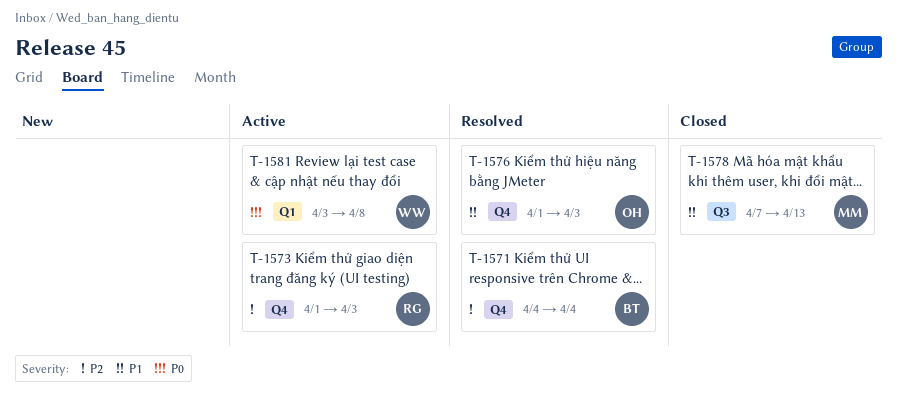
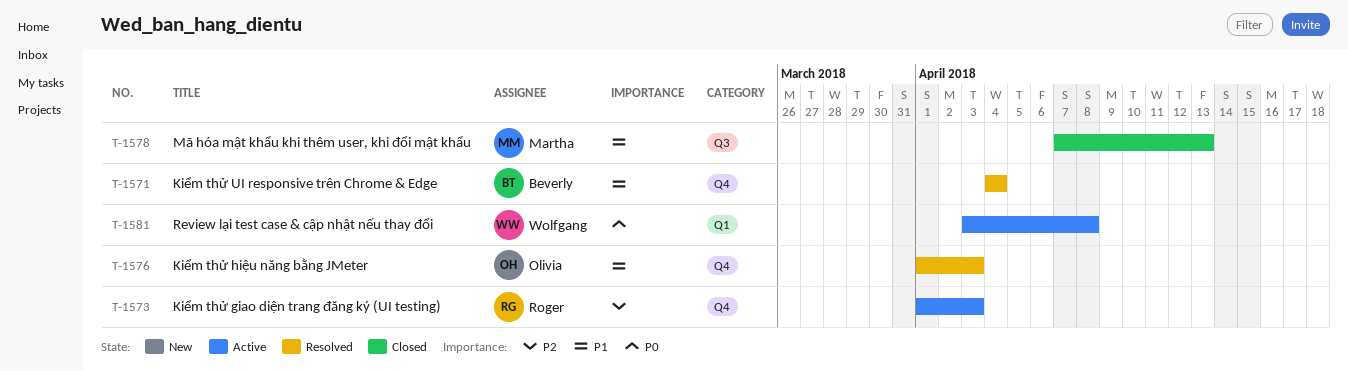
T-1571, priority: P2 -> P1

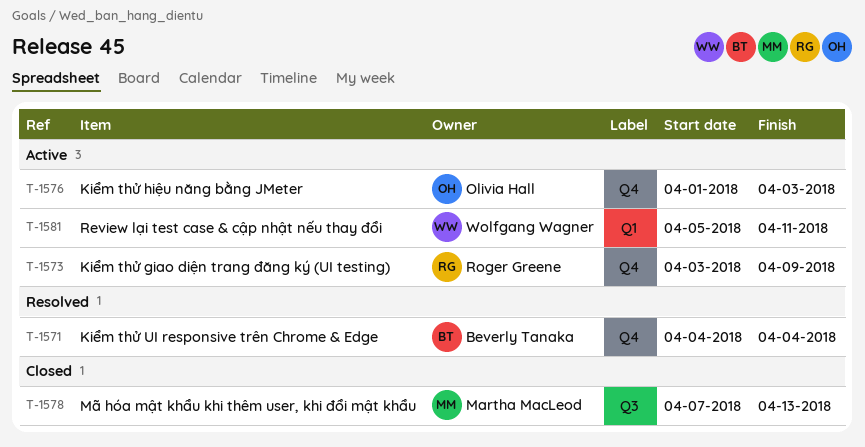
T-1573, start: Apr 1 -> Apr 3
T-1573, due: Apr 3 -> Apr 9
T-1576, status: Resolved -> Active
T-1581, start: Apr 3 -> Apr 5
T-1581, due: Apr 8 -> Apr 11

